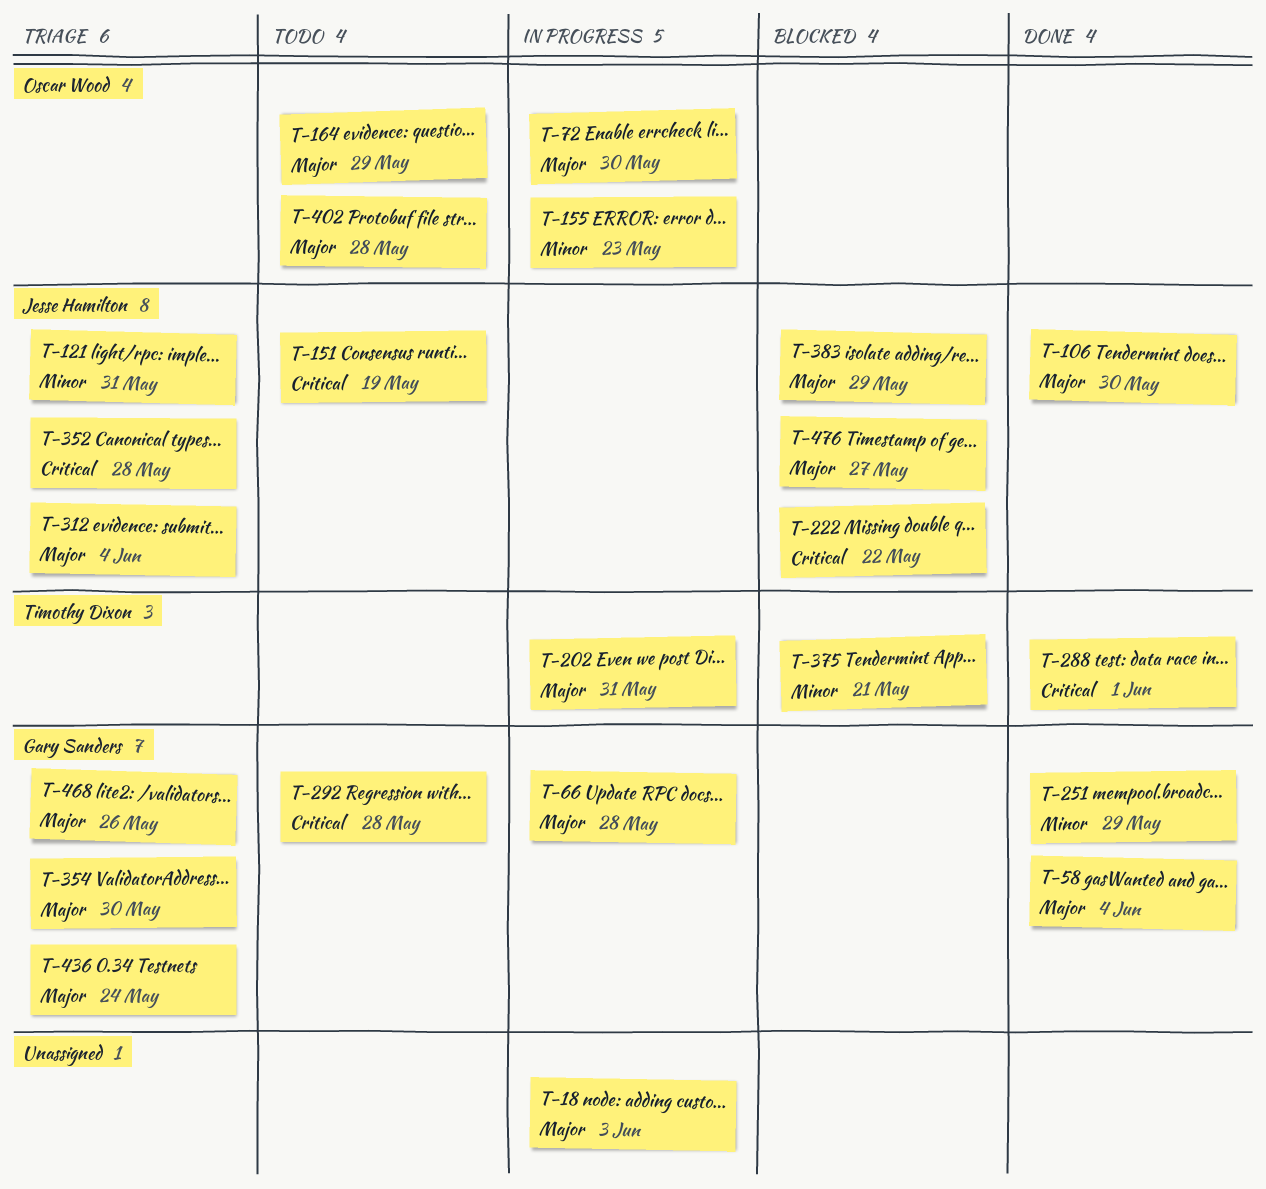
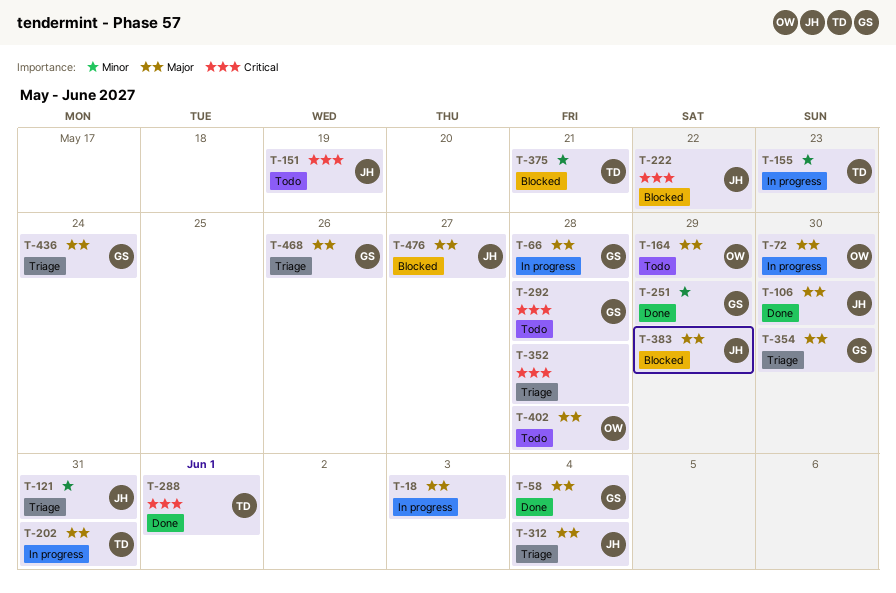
T-155, owner: Oscar Wood -> Timothy Dixon
T-352, owner: Jesse Hamilton -> none

